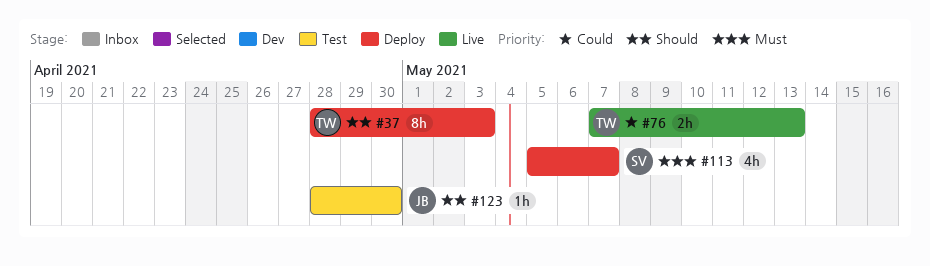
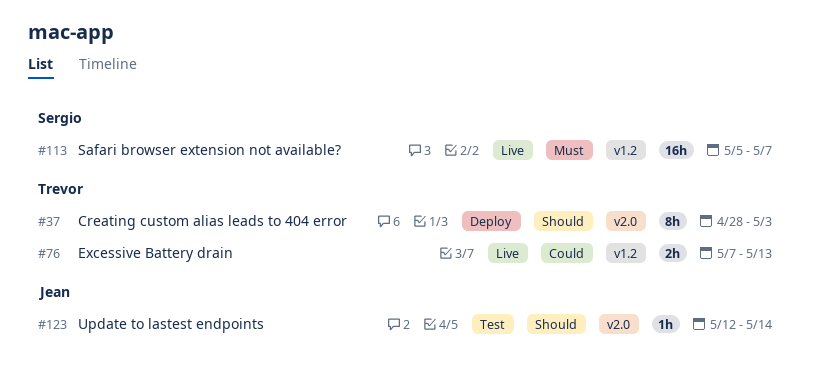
#113, status: Deploy -> Live
#113, estimate: 4h -> 16h
#123, start: Apr 28 -> May 12
#123, due: Apr 30 -> May 14

